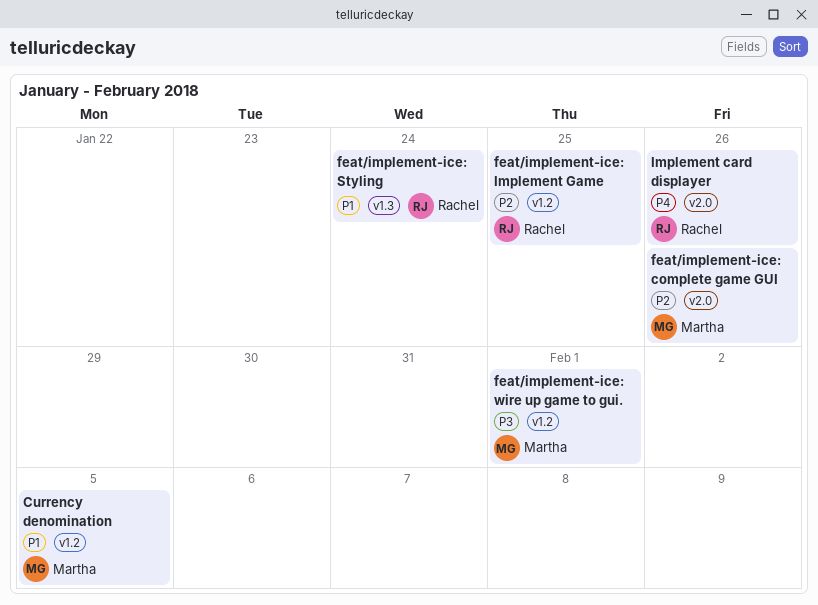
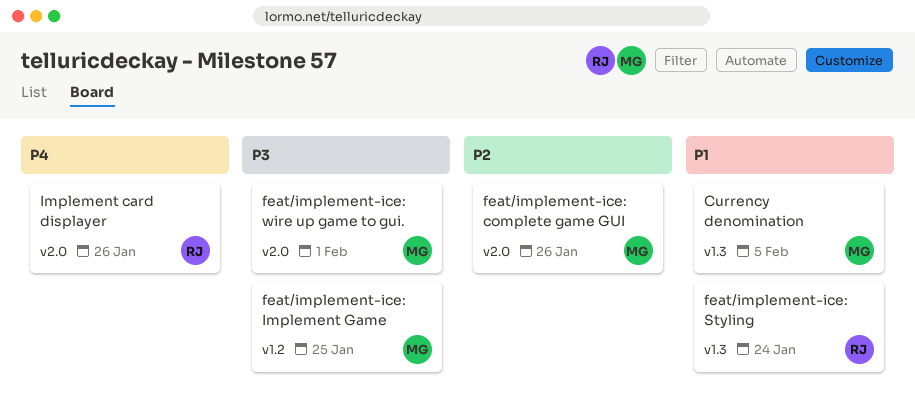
Currency denomination, label: v1.2 -> v1.3
feat/implement-ice: Implement Game, owner: Rachel -> Martha
feat/implement-ice: Implement Game, priority: P2 -> P3
feat/implement-ice: wire up game to gui., label: v1.2 -> v2.0

